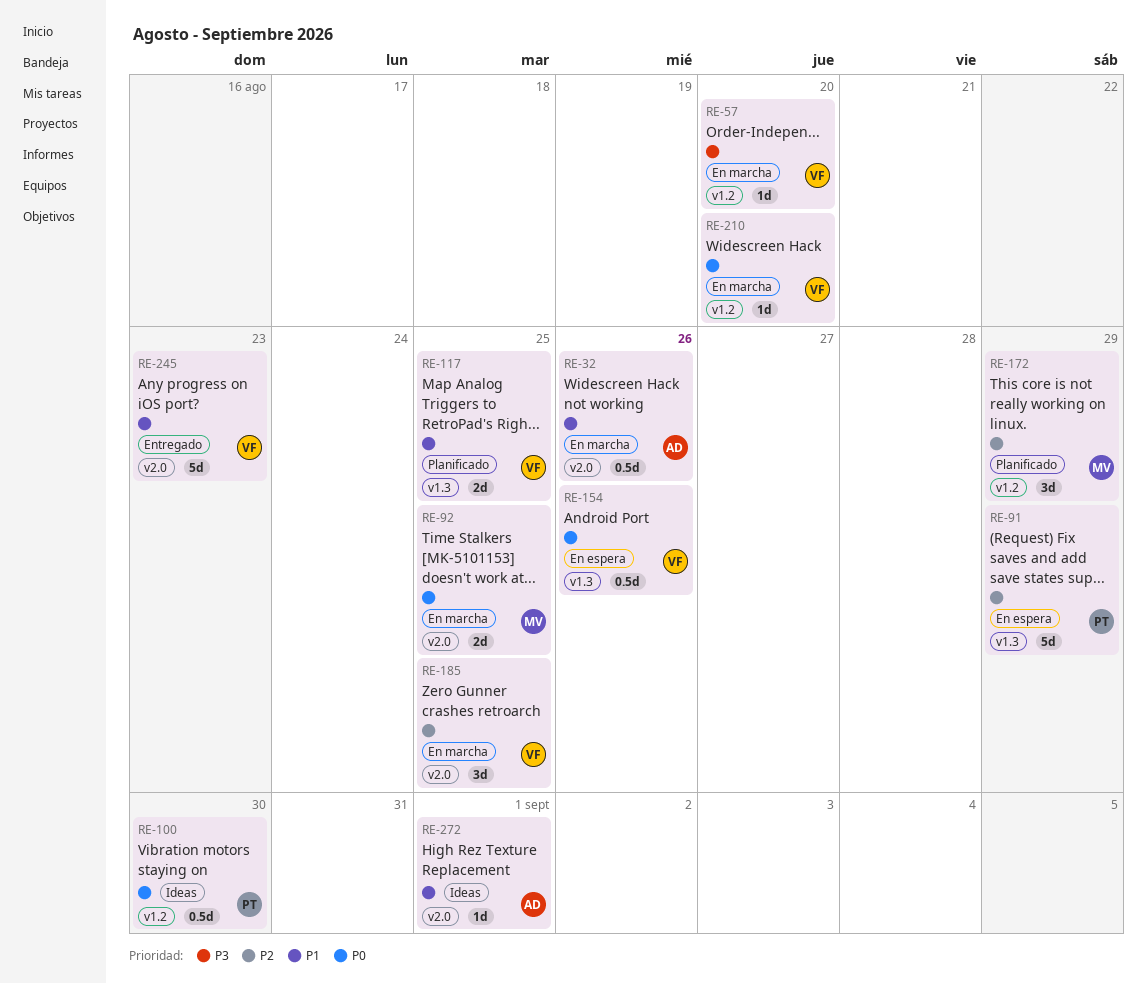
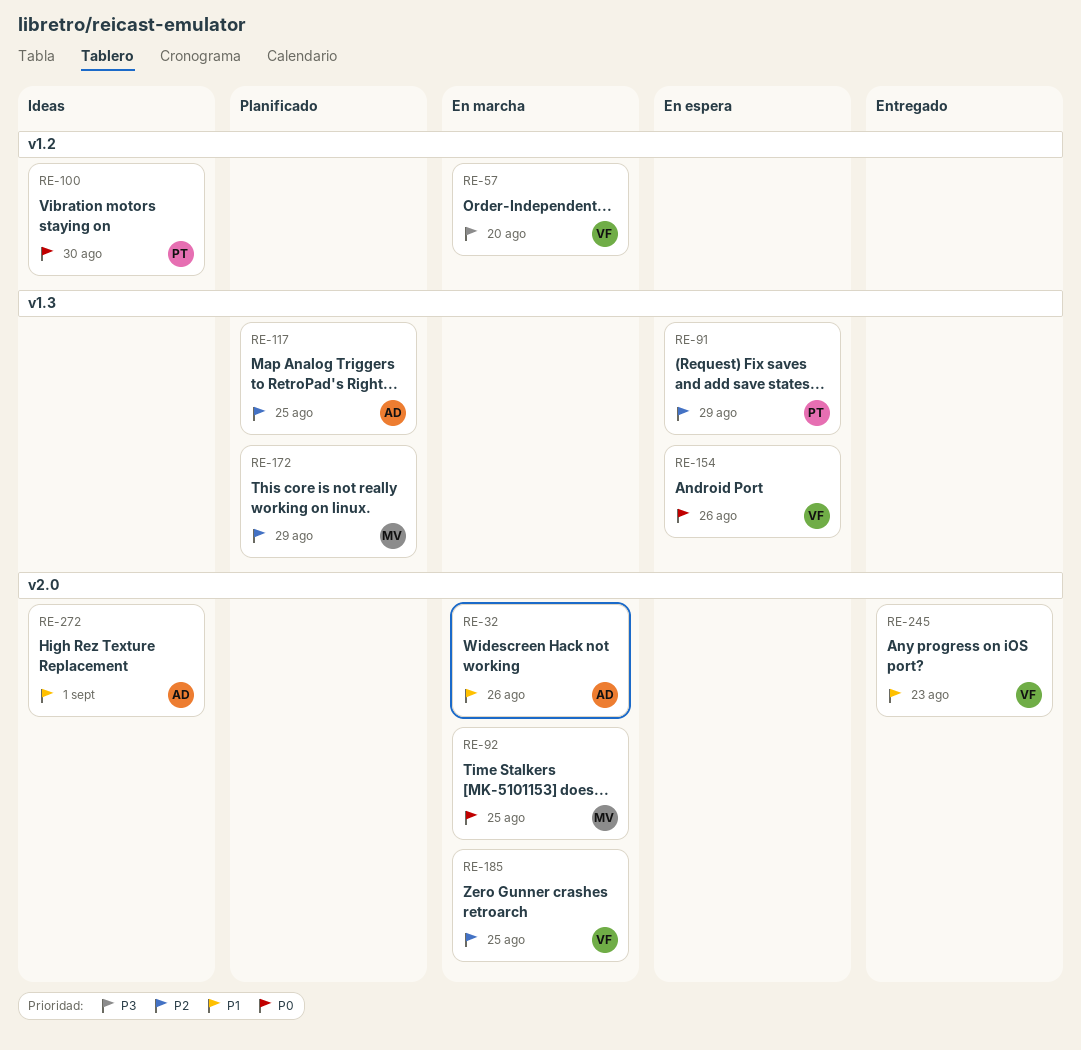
RE-117, owner: VF -> AD
RE-117, priority: P1 -> P2
RE-172, label: v1.2 -> v1.3
RE-210: present -> none

